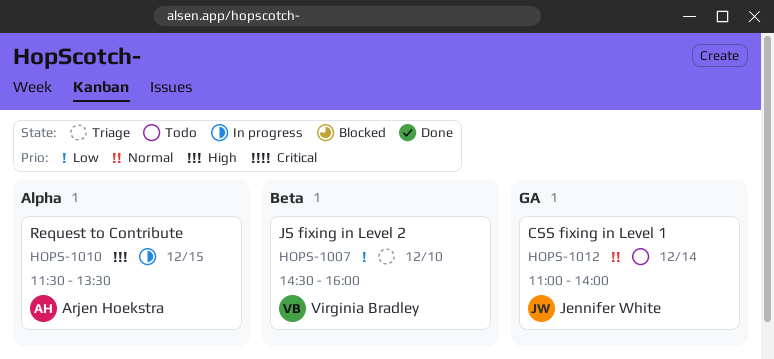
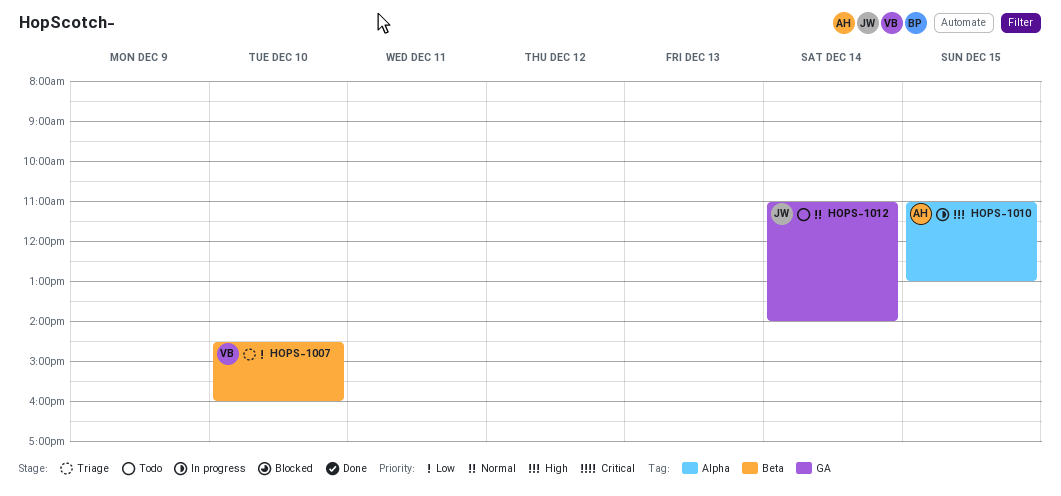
HOPS-1010, begins: 11:30 -> 11:00
HOPS-1010, ends: 13:30 -> 13:00

